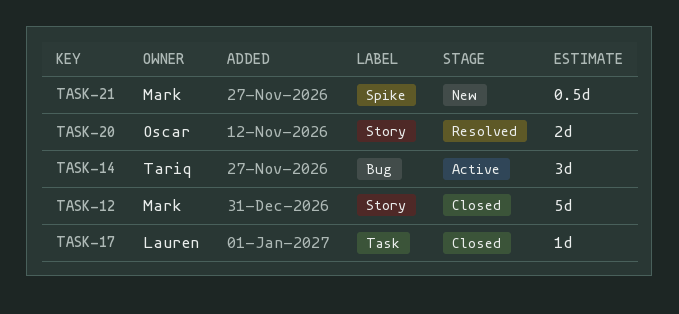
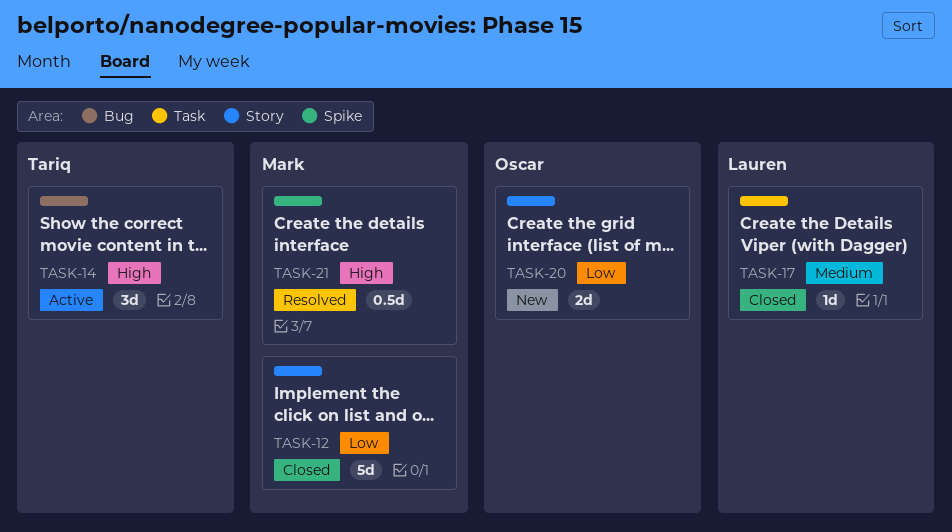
TASK-20, status: Resolved -> New
TASK-21, status: New -> Resolved

